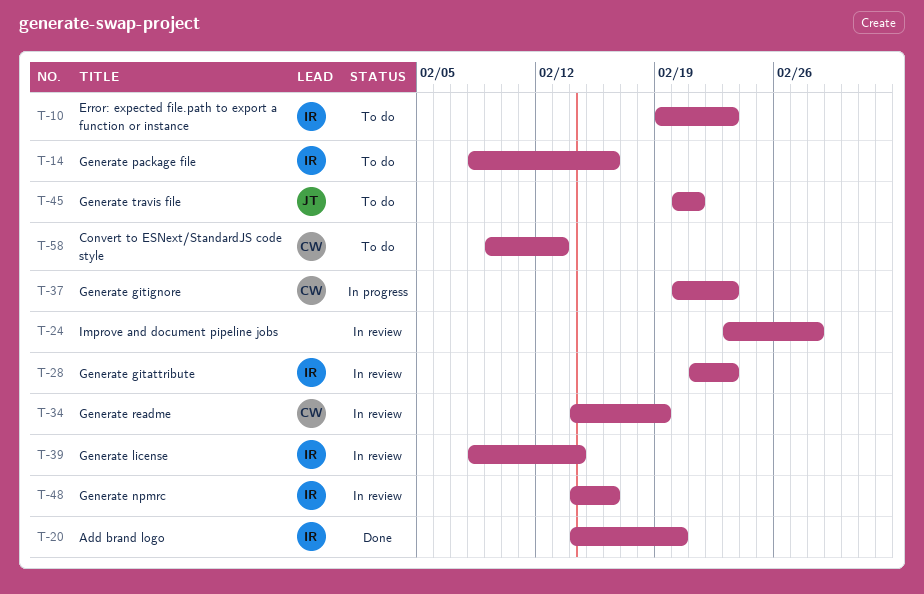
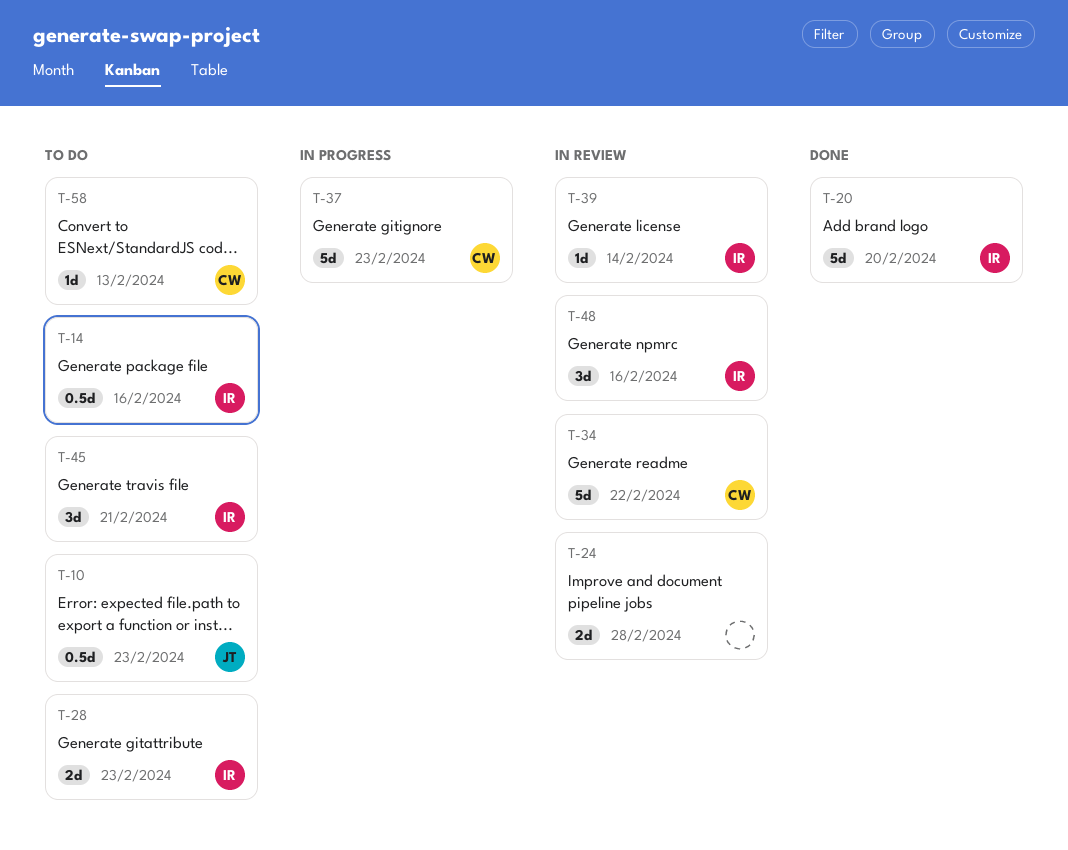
T-10, owner: IR -> JT
T-28, status: In review -> To do
T-34, due: Feb 19 -> Feb 22
T-45, owner: JT -> IR

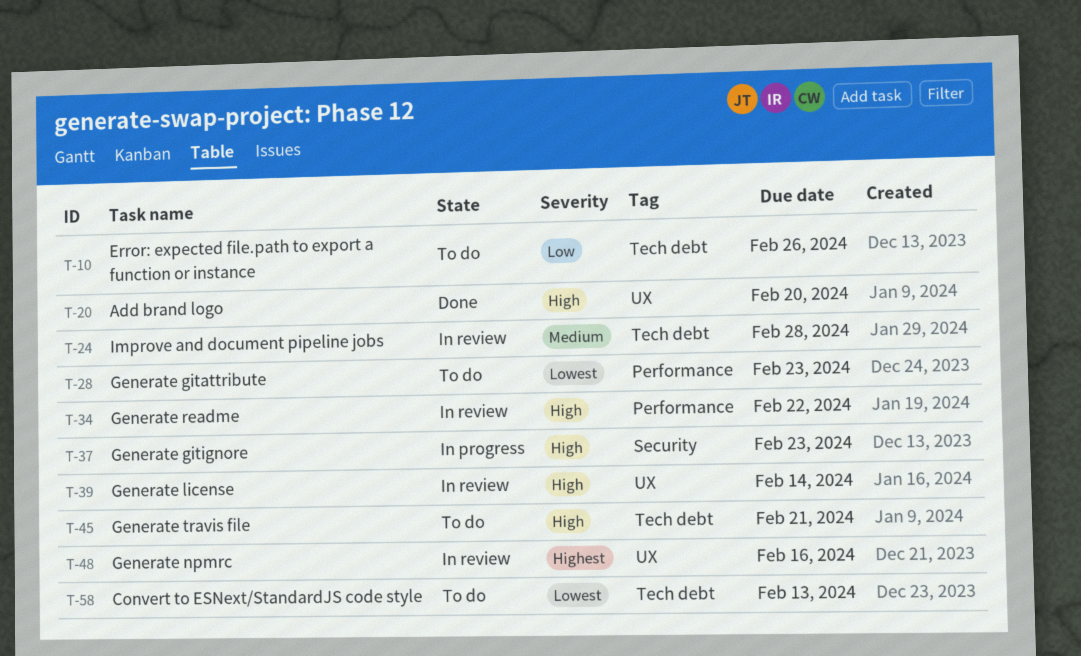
T-10, due: Feb 23 -> Feb 26
T-14: present -> none

